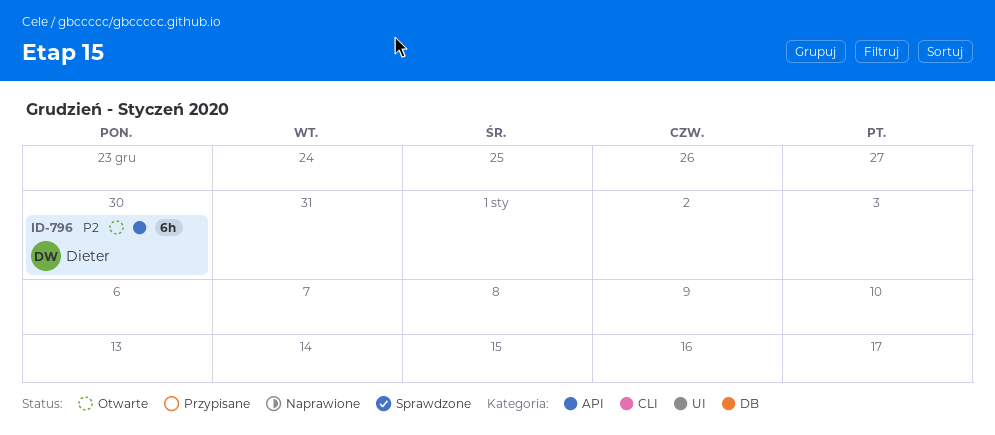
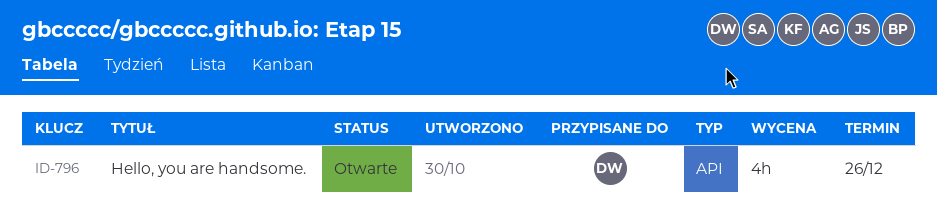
ID-796, estimate: 6h -> 4h
ID-796, due: Dec 30 -> Dec 26

